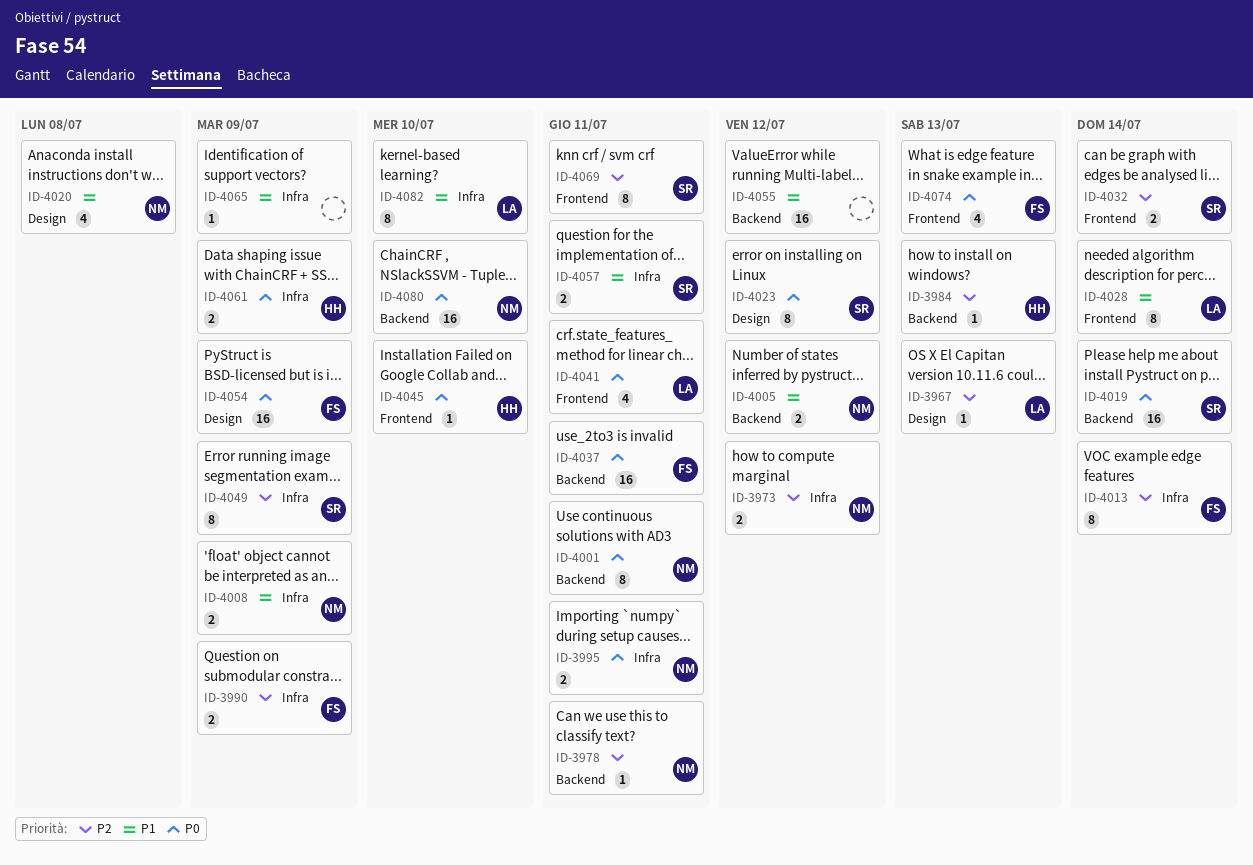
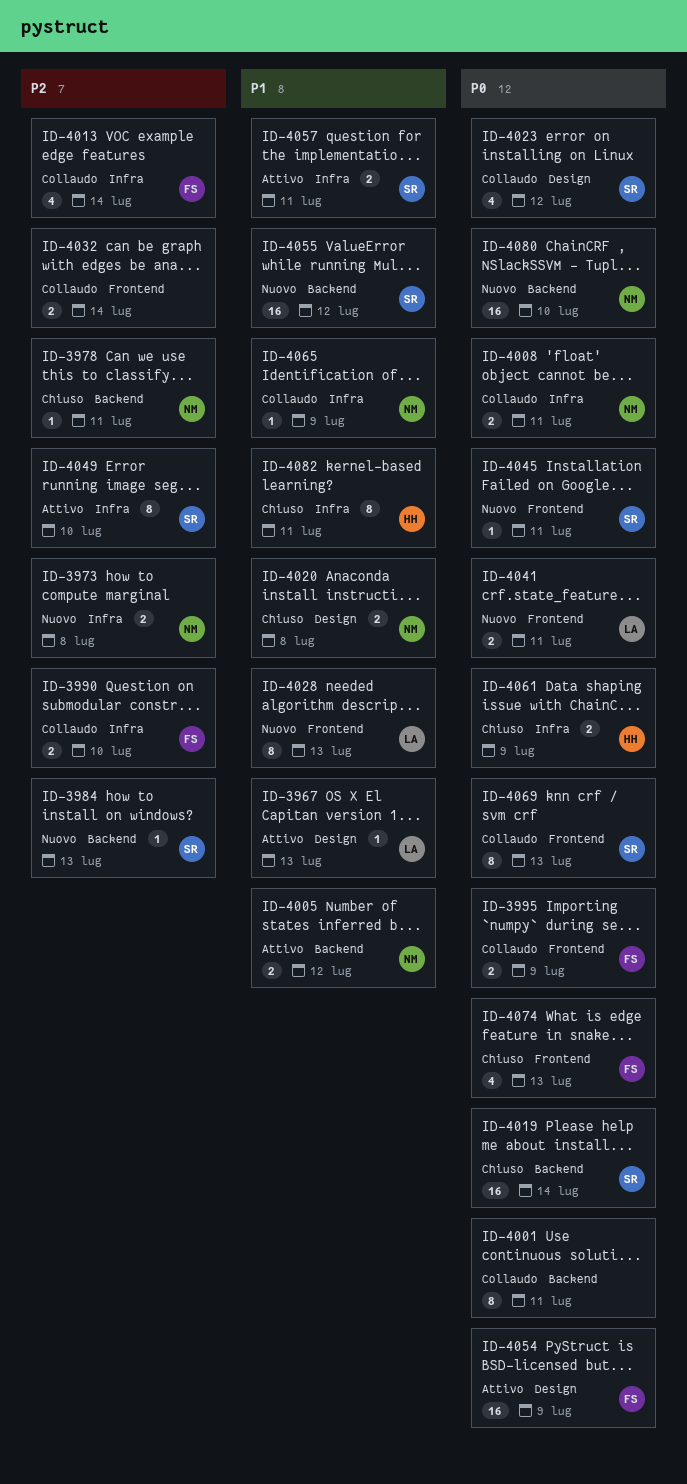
ID-3967, priority: P2 -> P1
ID-3973, due: Jul 12 -> Jul 8
ID-3984, owner: HH -> SR
ID-3990, due: Jul 9 -> Jul 10
ID-3995, owner: NM -> FS
ID-3995, label: Infra -> Frontend
ID-3995, due: Jul 11 -> Jul 9
ID-4001, owner: NM -> none
ID-4008, priority: P1 -> P0
ID-4008, due: Jul 9 -> Jul 11
ID-4013, estimate: 8 -> 4
ID-4020, estimate: 4 -> 2
ID-4023, estimate: 8 -> 4
ID-4028, due: Jul 14 -> Jul 13
ID-4032, owner: SR -> none
ID-4037: present -> none
ID-4041, estimate: 4 -> 2
ID-4045, owner: HH -> SR
ID-4045, due: Jul 10 -> Jul 11
ID-4049, due: Jul 9 -> Jul 10
ID-4055, owner: none -> SR
ID-4065, owner: none -> NM
ID-4069, priority: P2 -> P0
ID-4069, due: Jul 11 -> Jul 13
ID-4082, owner: LA -> HH
ID-4082, due: Jul 10 -> Jul 11

